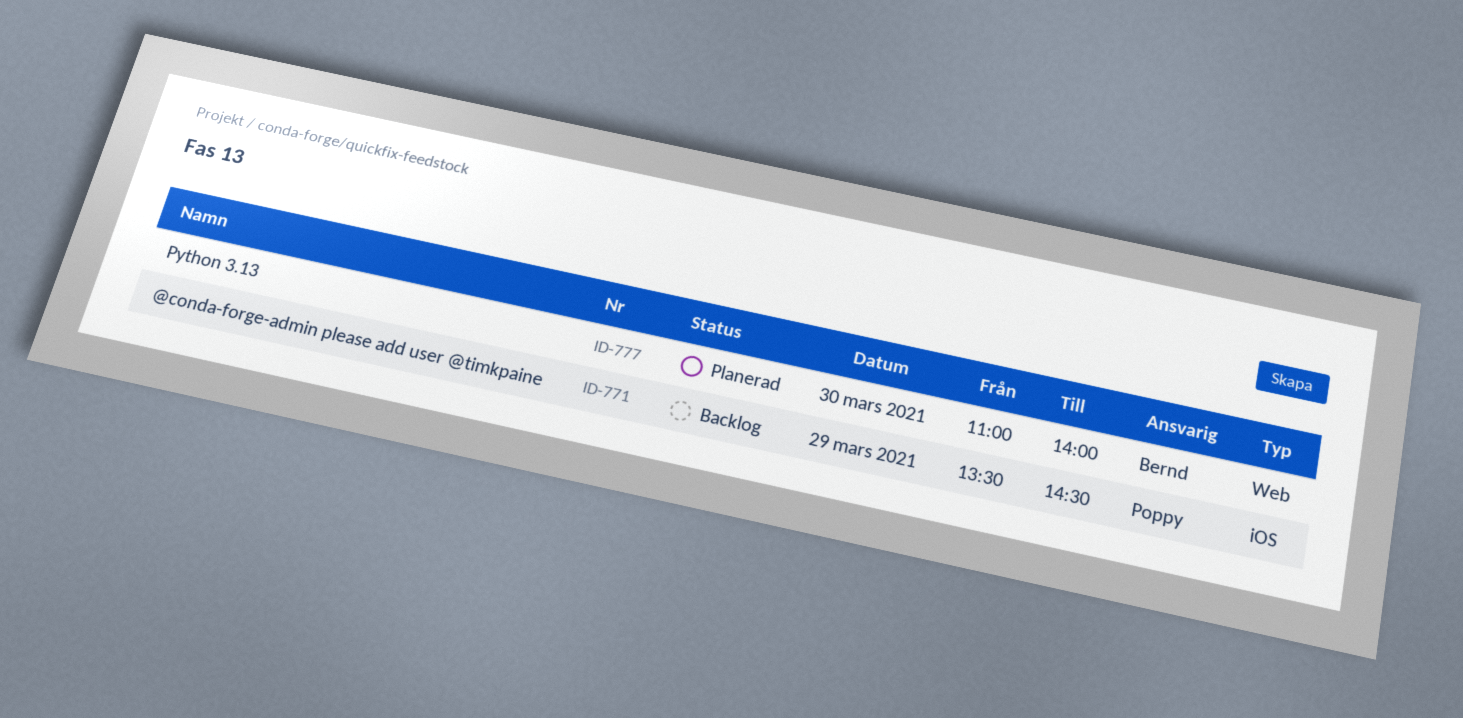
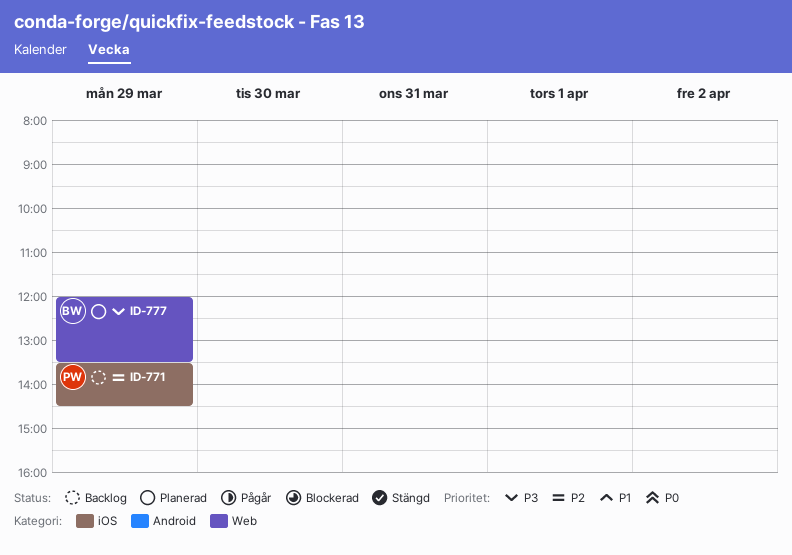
ID-777, day: Mar 30 -> Mar 29
ID-777, begins: 11:00 -> 12:00
ID-777, ends: 14:00 -> 13:30

